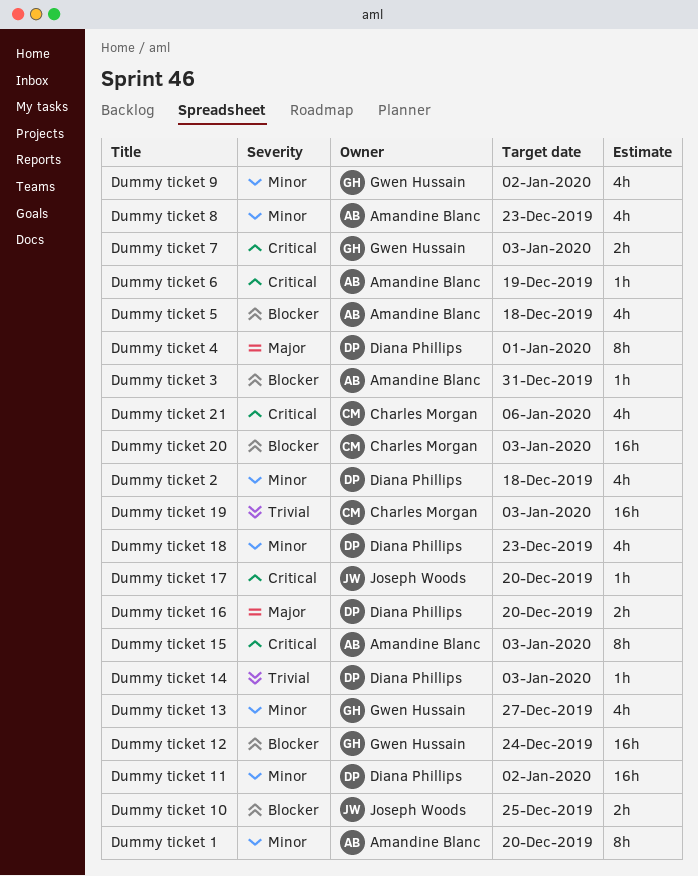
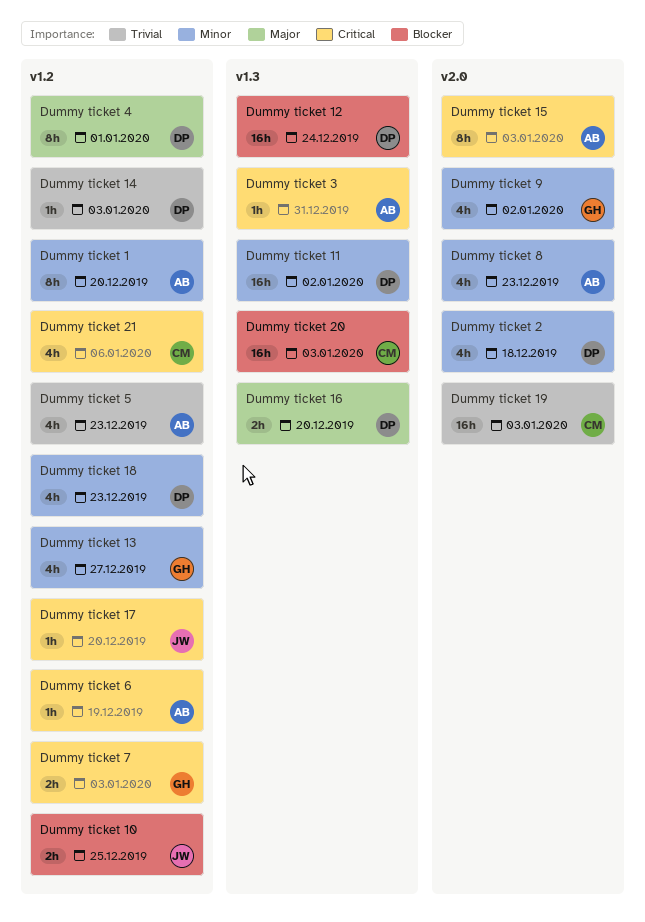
Dummy ticket 12, owner: Gwen Hussain -> Diana Phillips
Dummy ticket 3, priority: Blocker -> Critical
Dummy ticket 5, priority: Blocker -> Trivial
Dummy ticket 5, due: Dec 18 -> Dec 23

